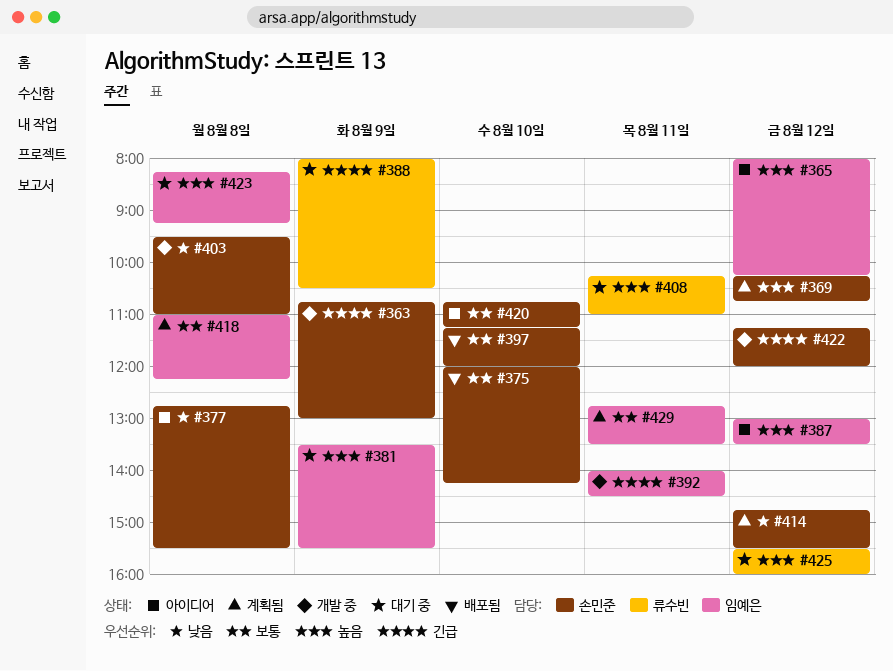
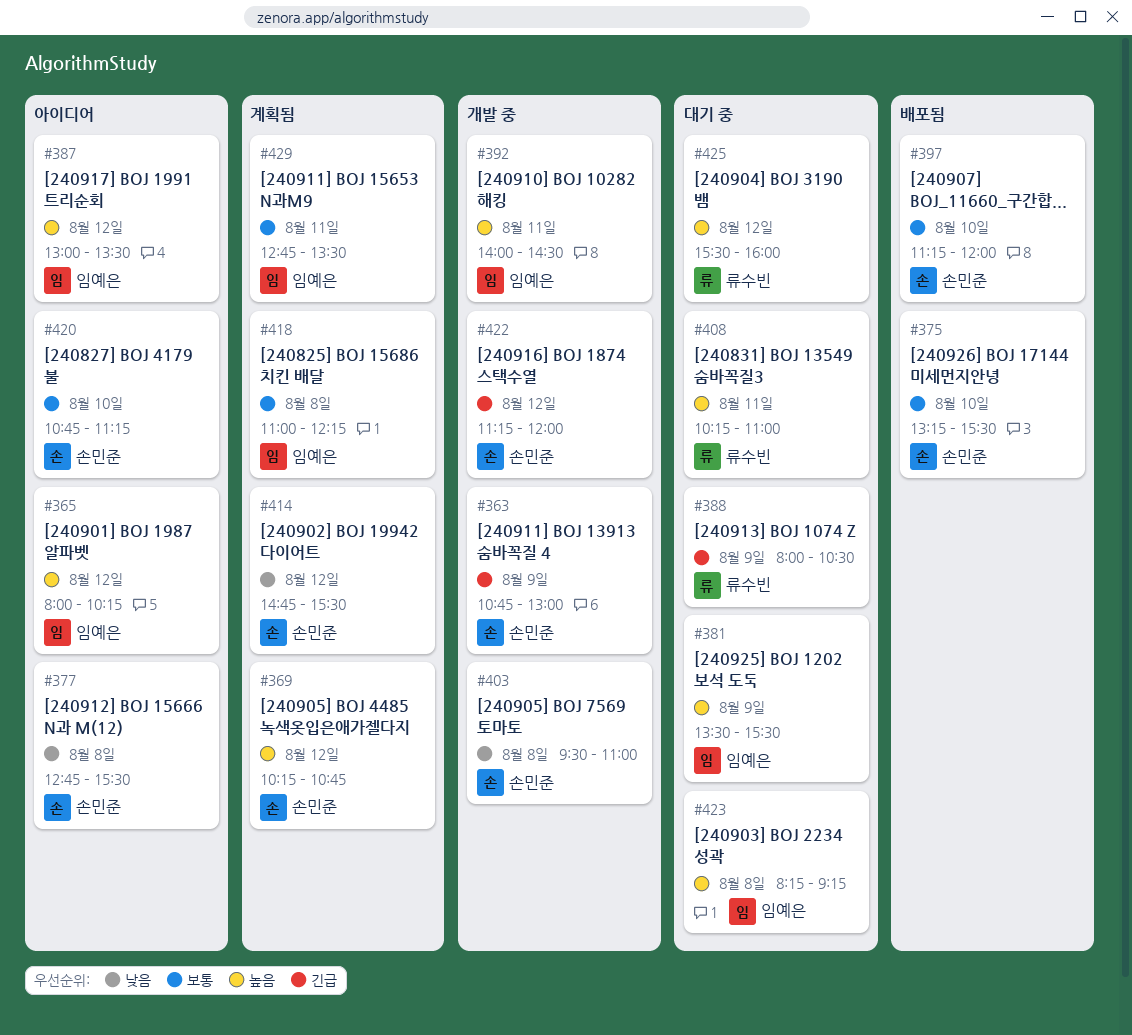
#375, begins: 12:00 -> 13:15
#375, ends: 14:15 -> 15:30
#392, priority: 긴급 -> 높음

